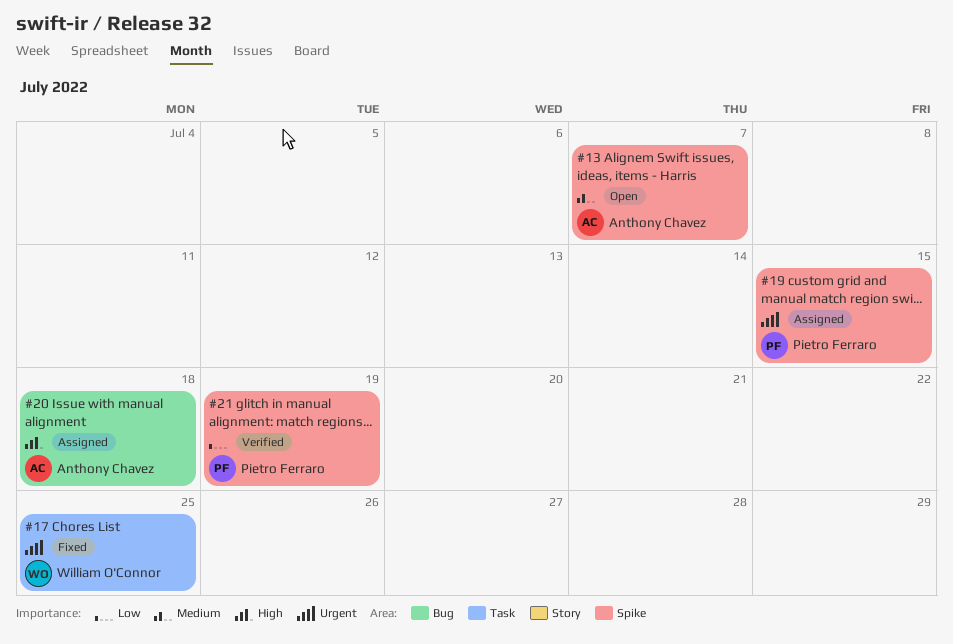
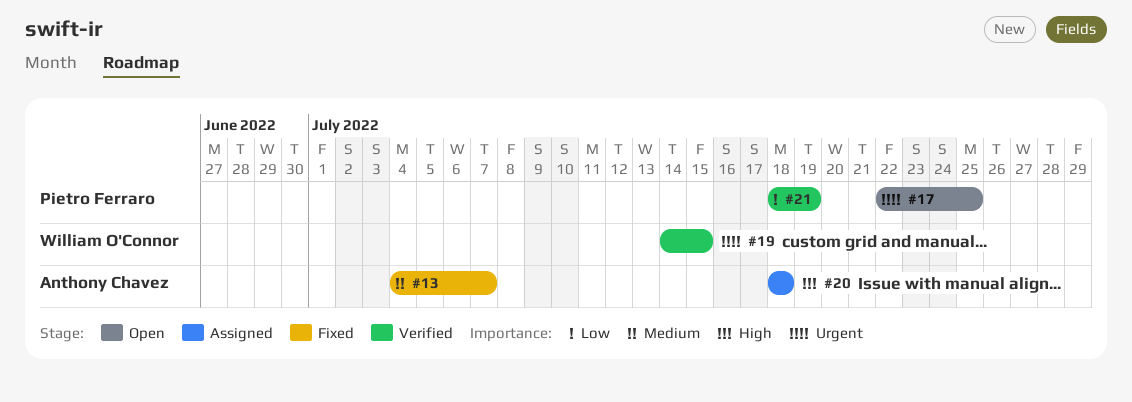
#13, status: Open -> Fixed
#17, status: Fixed -> Open
#17, owner: William O'Connor -> Pietro Ferraro
#19, status: Assigned -> Verified
#19, owner: Pietro Ferraro -> William O'Connor

